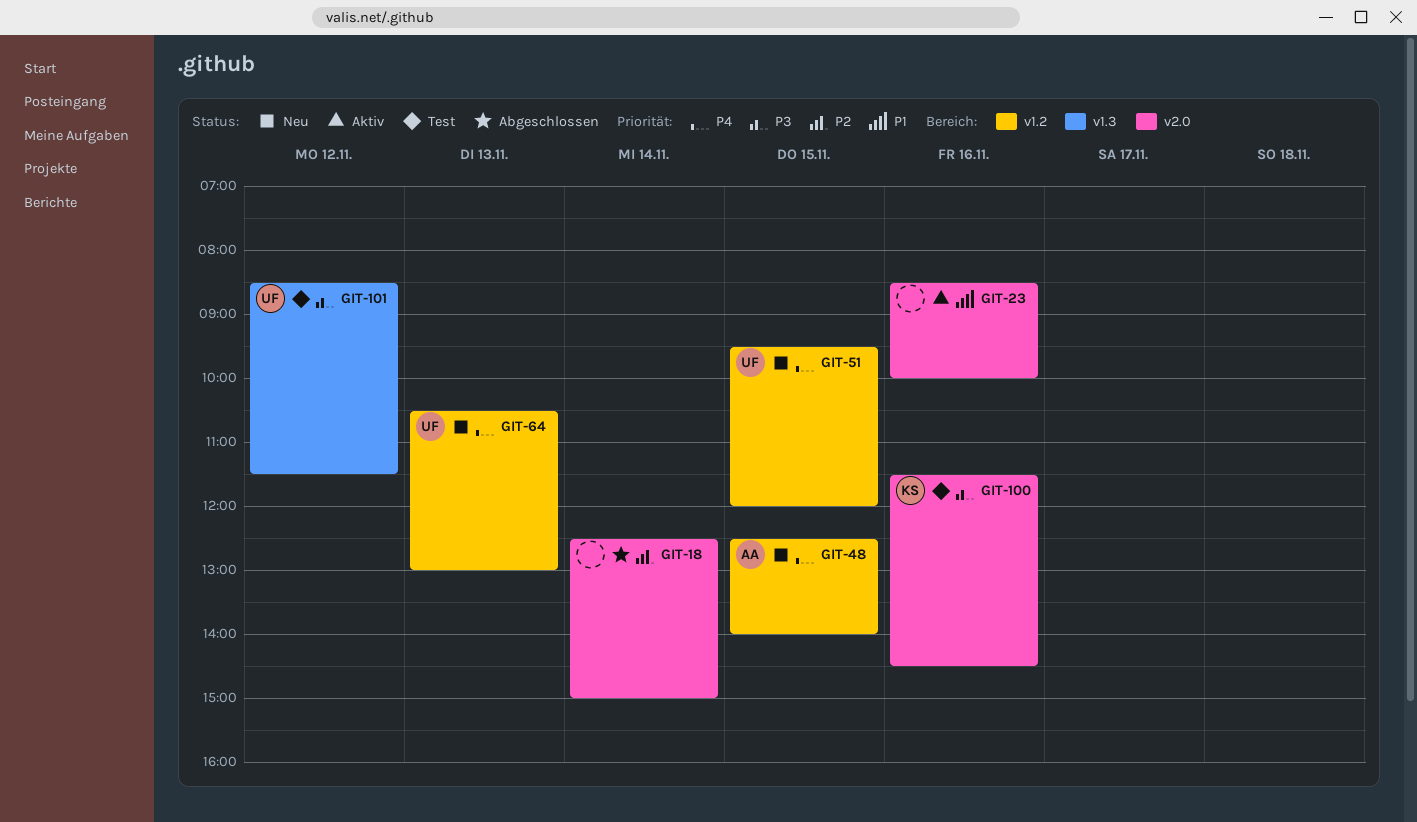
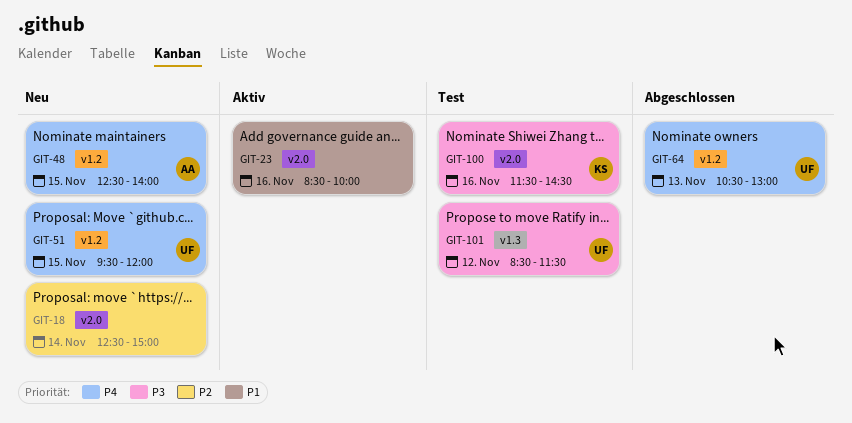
GIT-18, status: Abgeschlossen -> Neu
GIT-64, status: Neu -> Abgeschlossen

